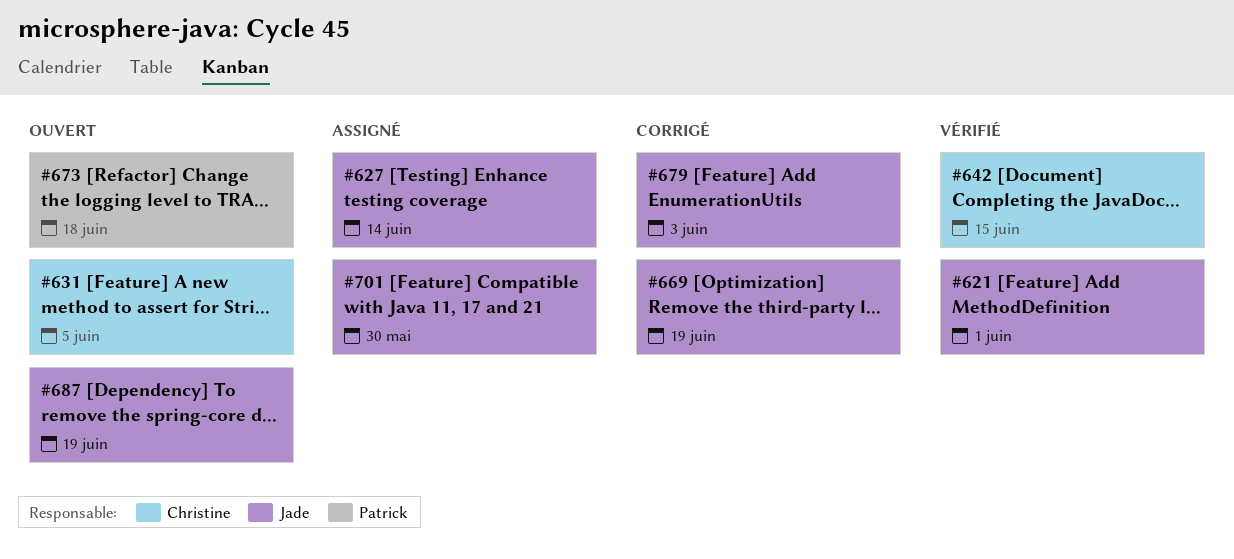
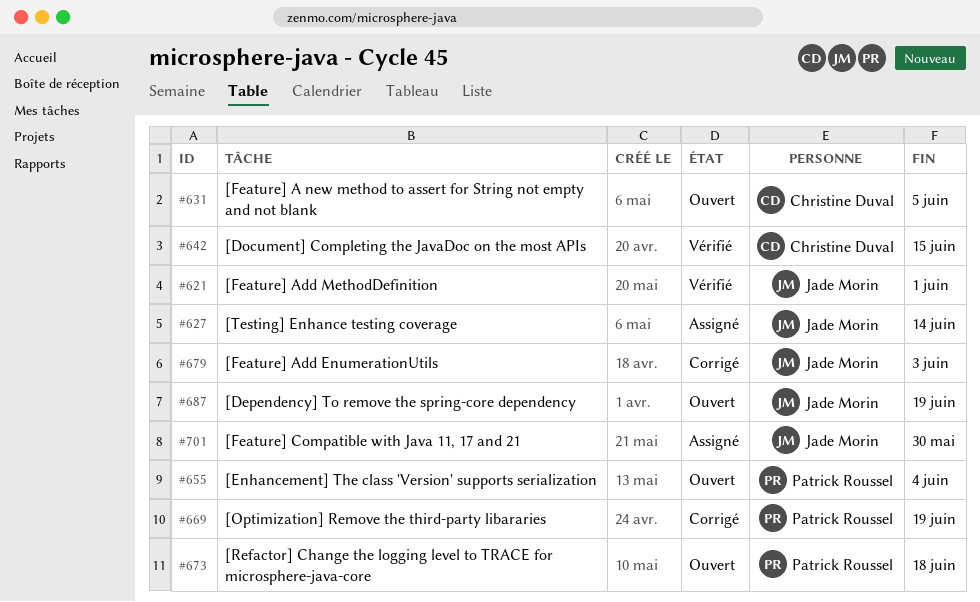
#655: none -> present
#669, owner: Jade Morin -> Patrick Roussel

